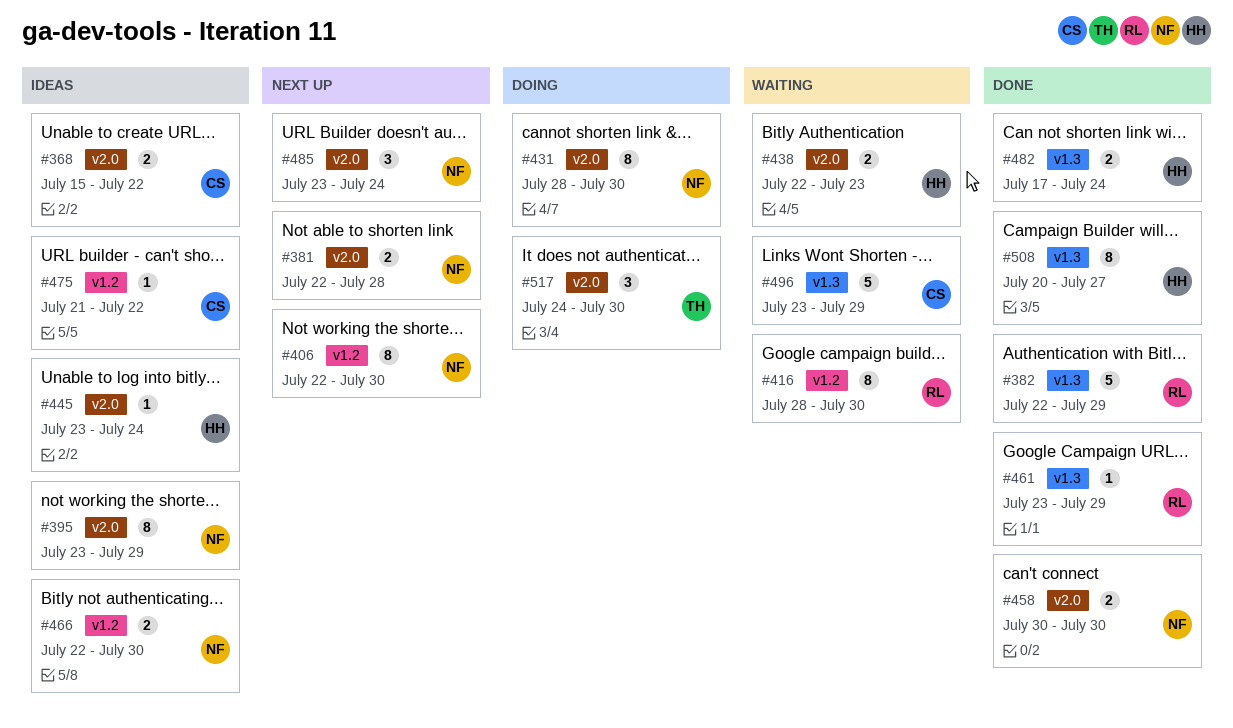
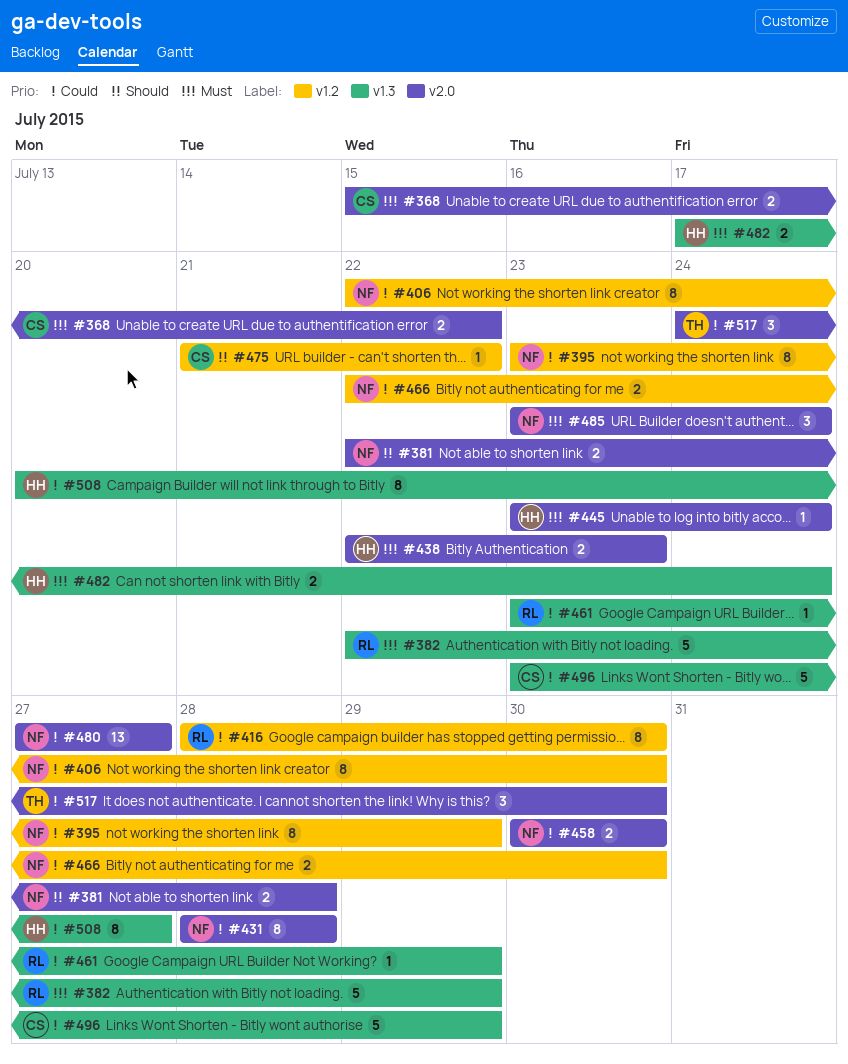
#395, label: v2.0 -> v1.2
#431, due: Jul 30 -> Jul 28
#480: none -> present

